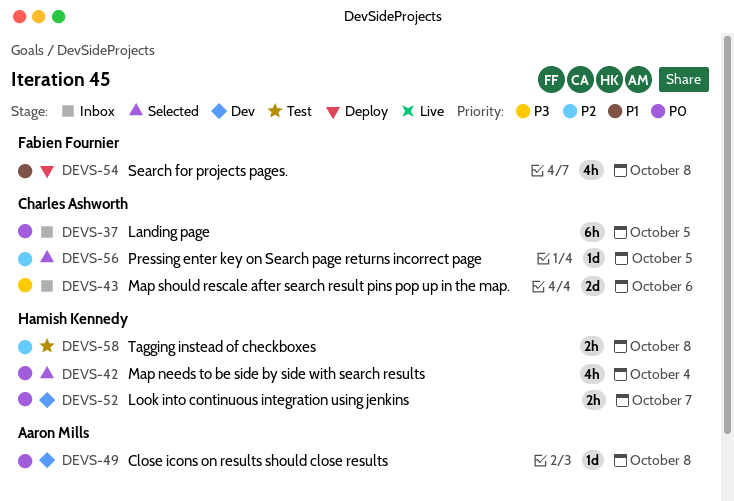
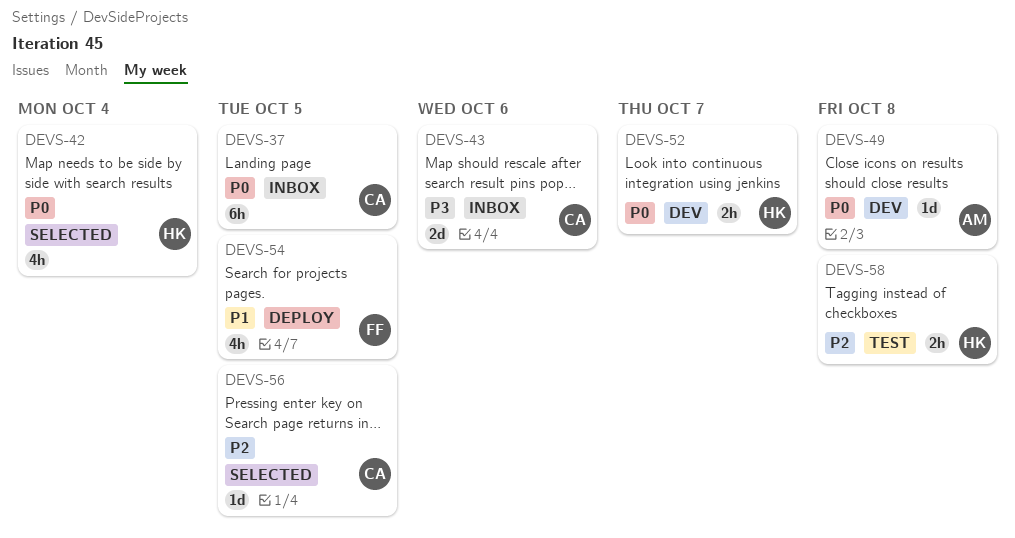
DEVS-54, due: Oct 8 -> Oct 5

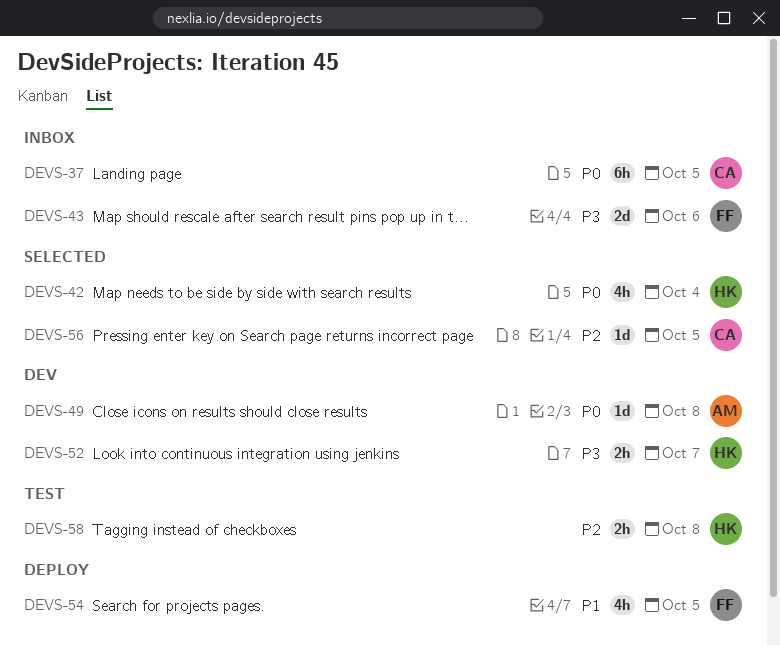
DEVS-43, owner: CA -> FF
DEVS-52, priority: P0 -> P3

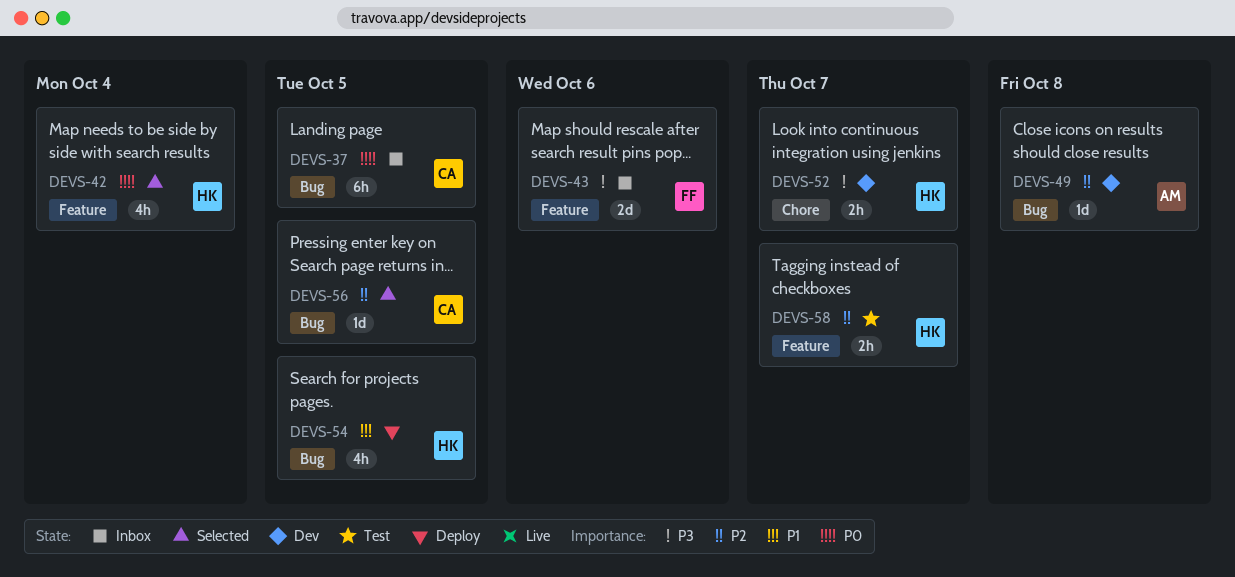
DEVS-49, priority: P0 -> P2
DEVS-54, owner: FF -> HK
DEVS-58, due: Oct 8 -> Oct 7

